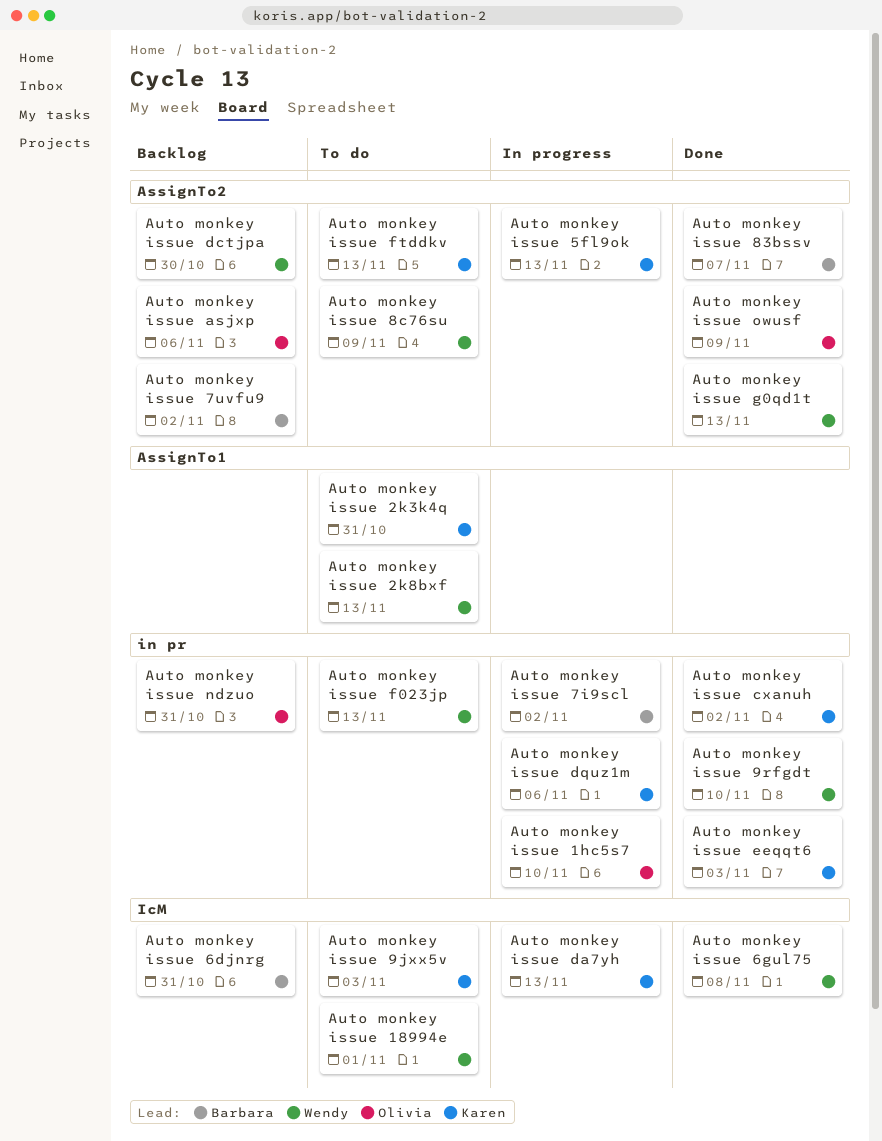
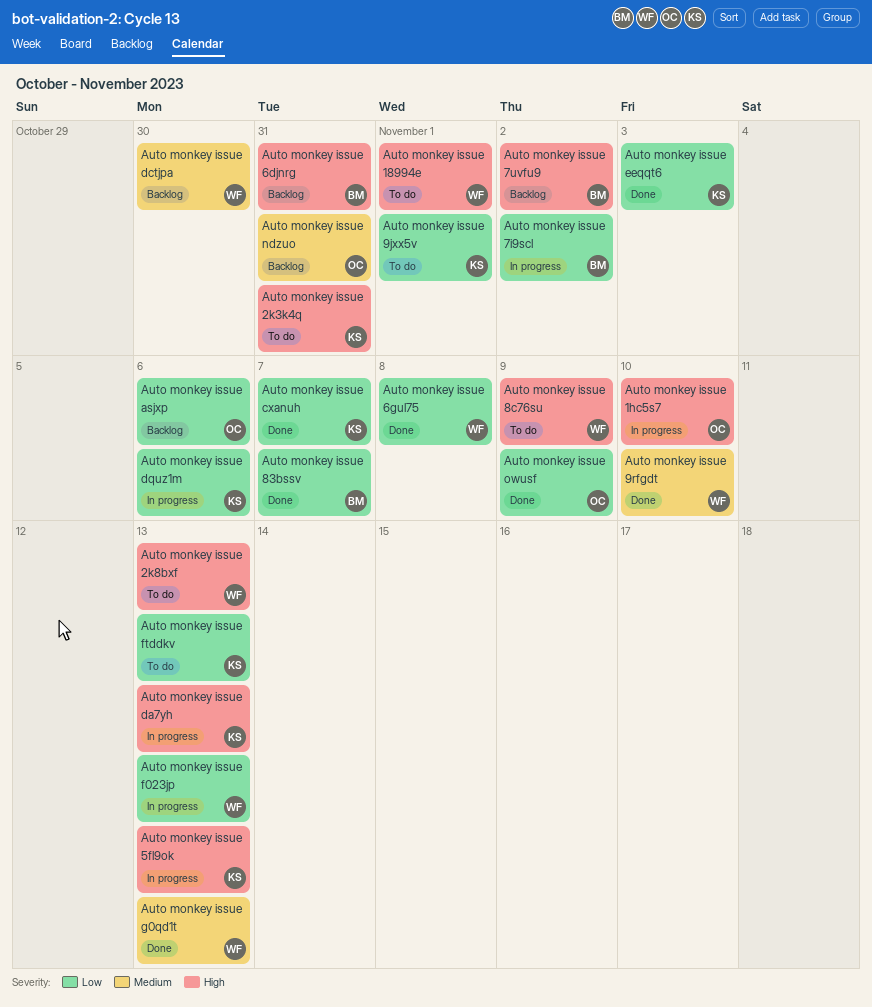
Auto monkey issue 9jxx5v, due: Nov 3 -> Nov 1
Auto monkey issue cxanuh, due: Nov 2 -> Nov 7
Auto monkey issue f023jp, status: To do -> In progress

